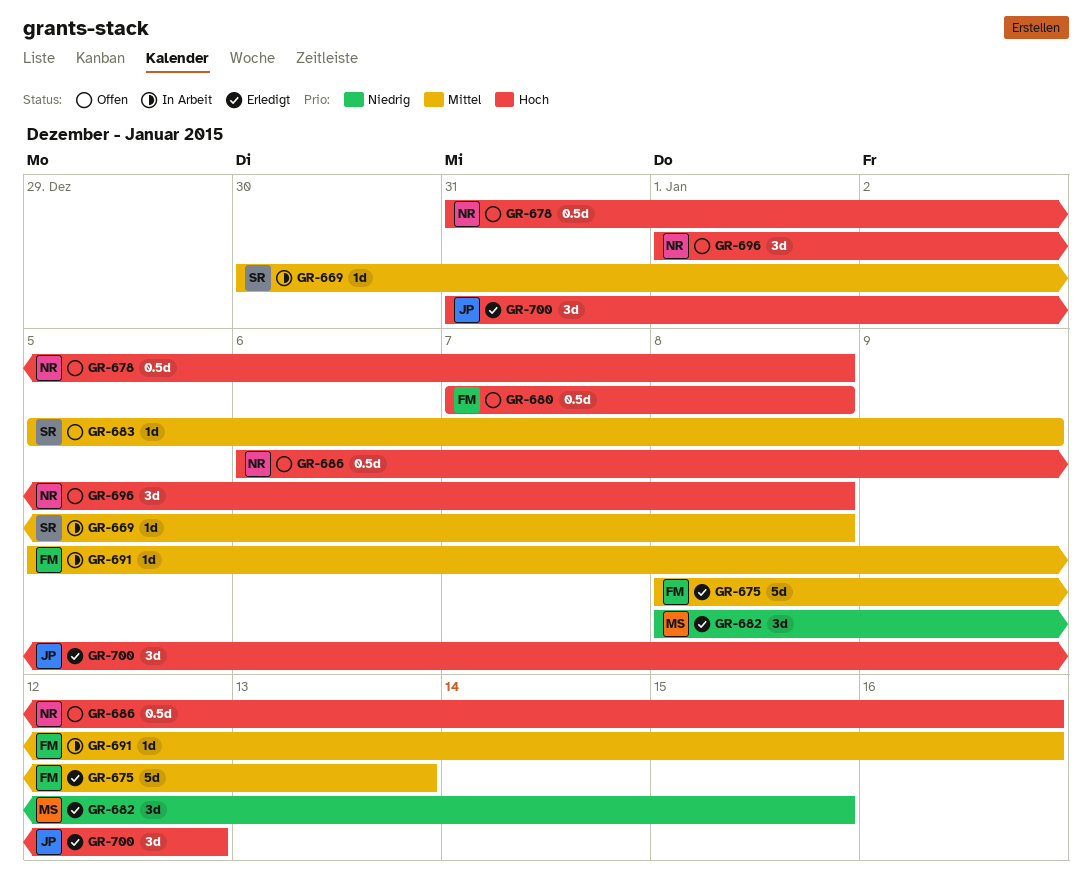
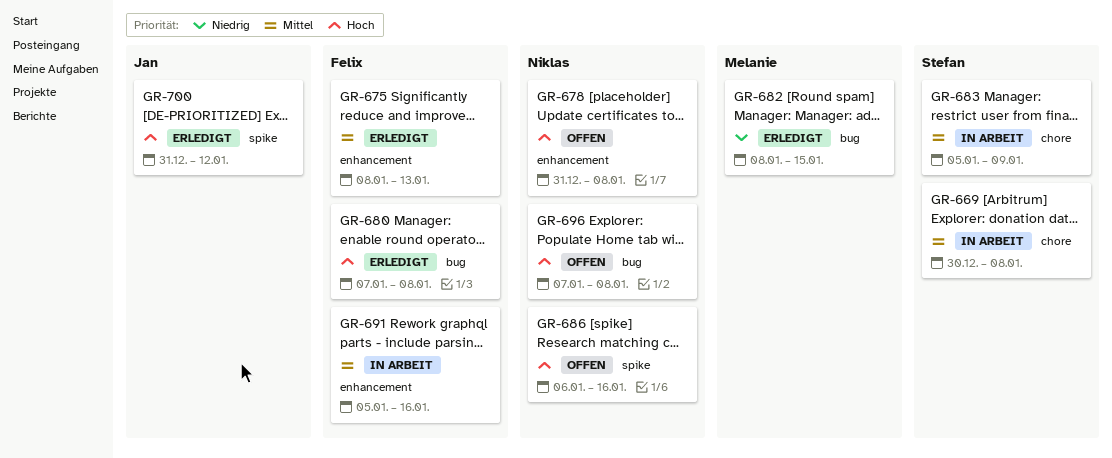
GR-680, status: Offen -> Erledigt
GR-683, status: Offen -> In Arbeit
GR-696, start: Jan 1 -> Jan 7

